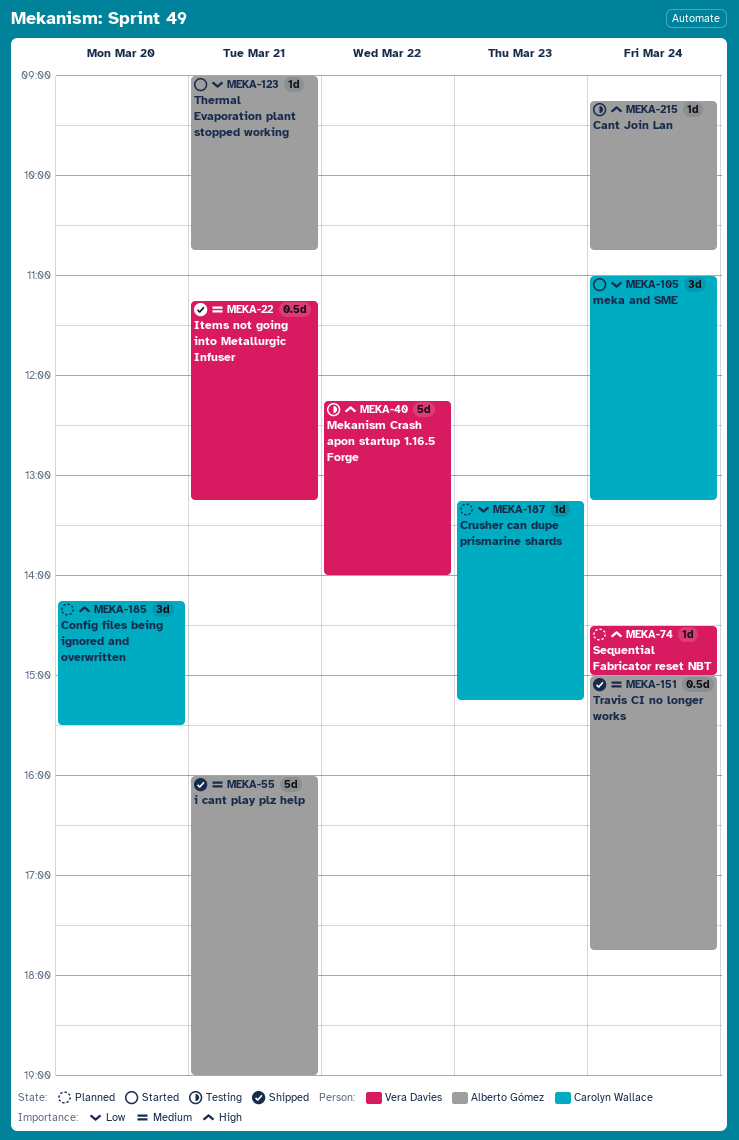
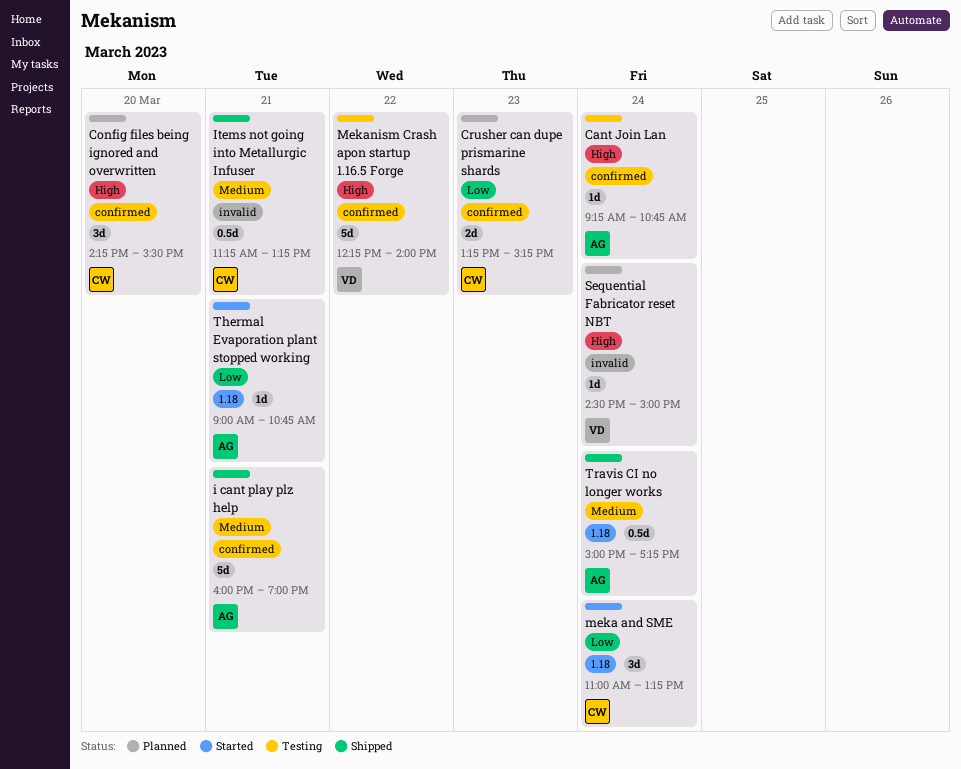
Crusher can dupe prismarine shards, estimate: 1d -> 2d
Items not going into Metallurgic Infuser, owner: Vera Davies -> Carolyn Wallace
Travis CI no longer works, ends: 17:45 -> 17:15

